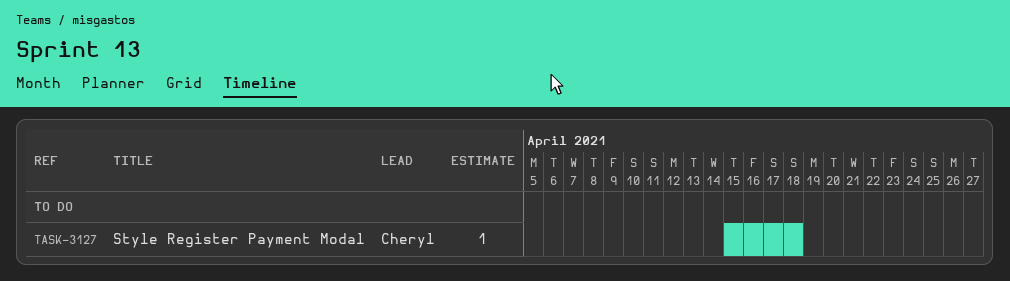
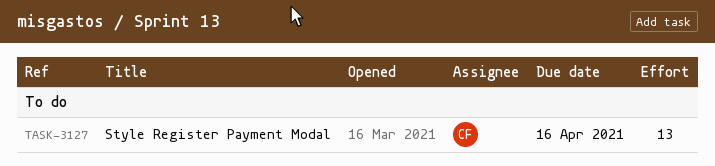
TASK-3127, estimate: 1 -> 13
TASK-3127, due: Apr 18 -> Apr 16

